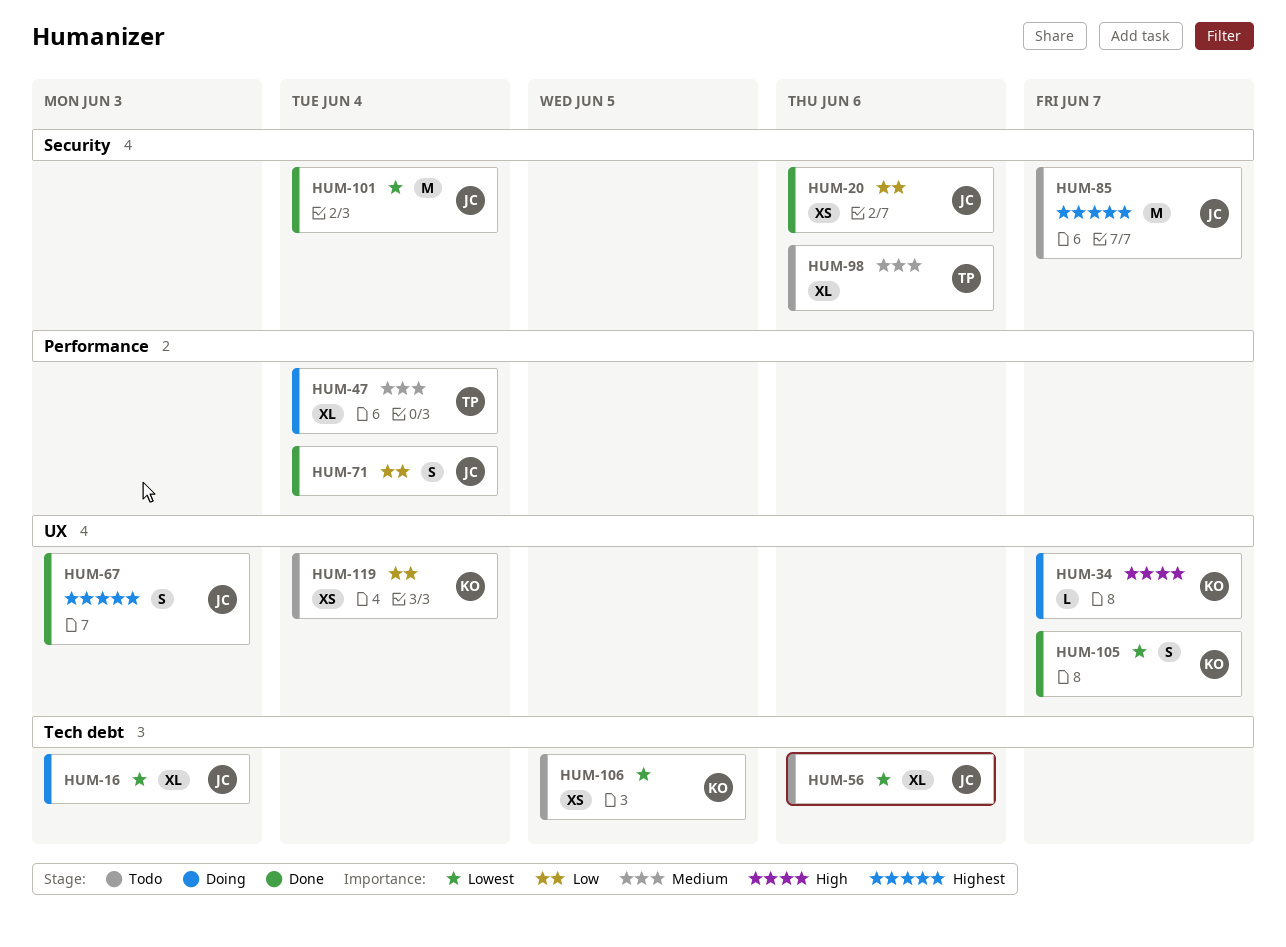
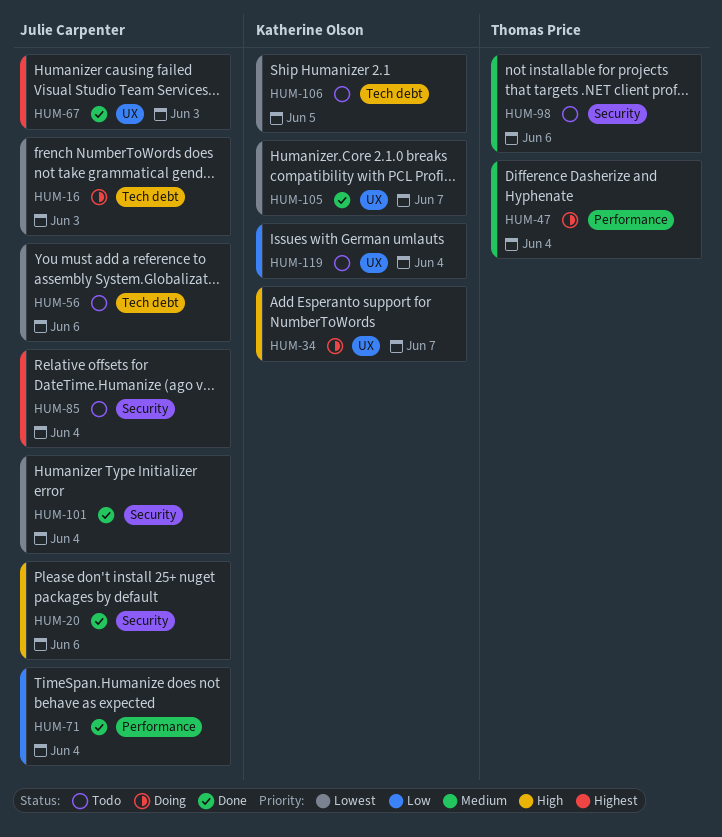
HUM-20, priority: Low -> High
HUM-85, due: Jun 7 -> Jun 4

